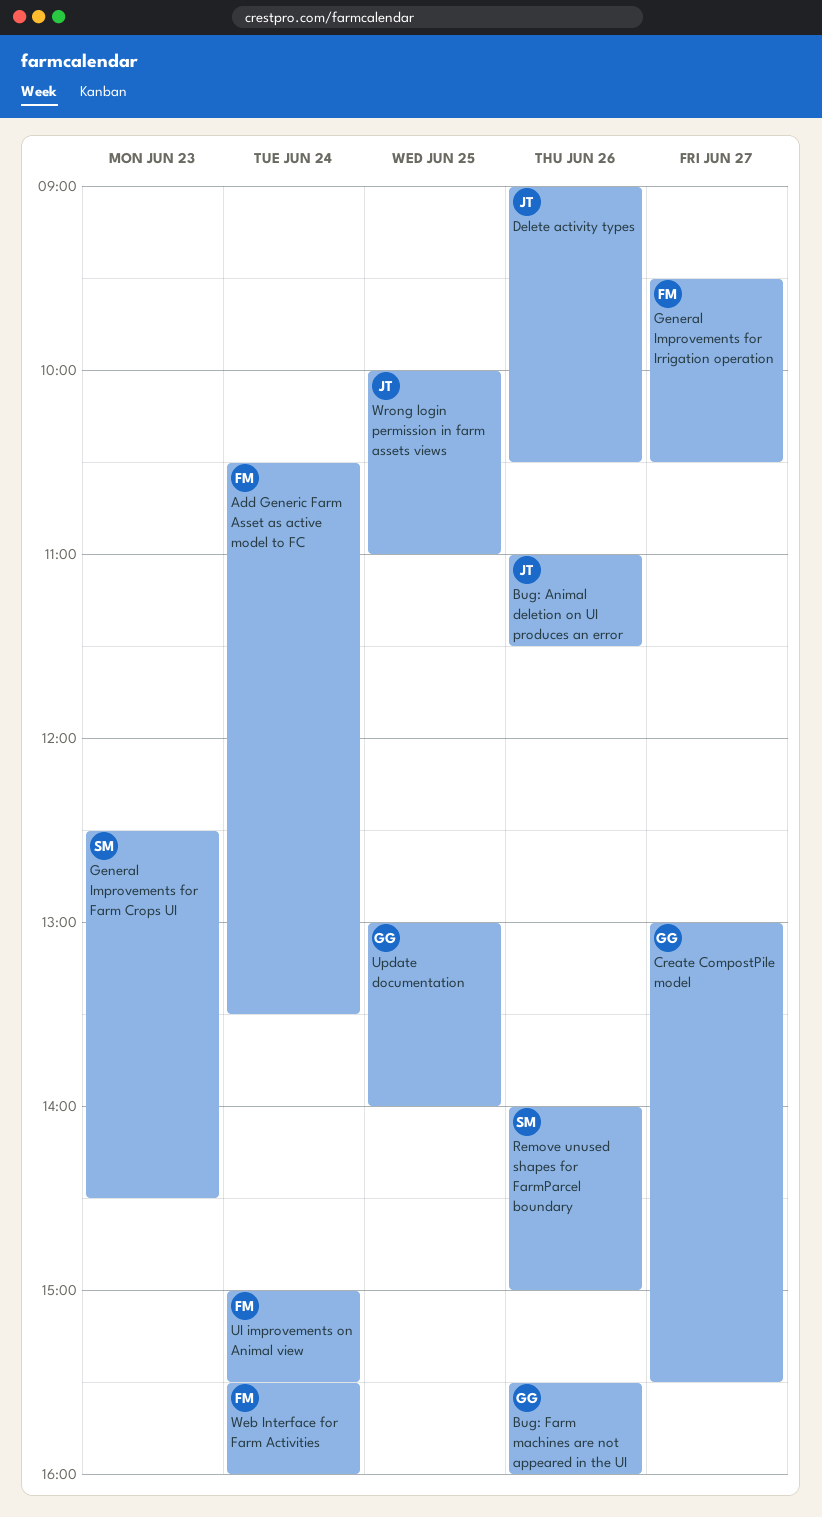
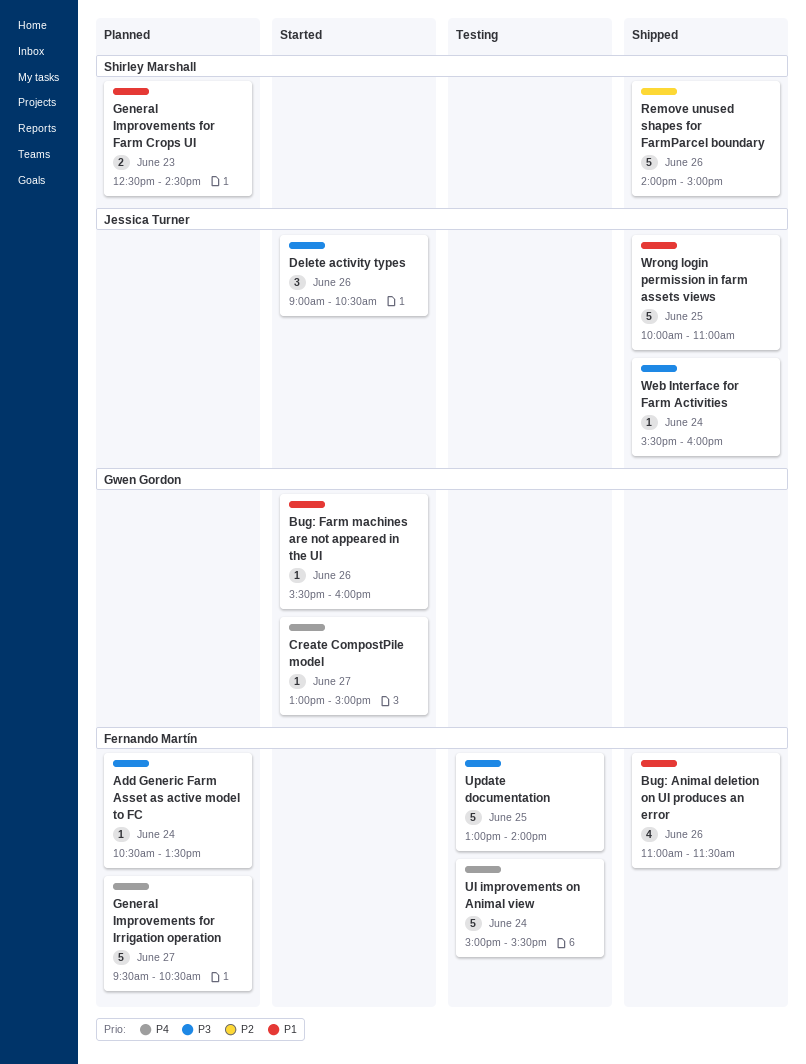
Bug: Animal deletion on UI produces an error, owner: Jessica Turner -> Fernando Martín
Create CompostPile model, ends: 15:30 -> 15:00
Update documentation, owner: Gwen Gordon -> Fernando Martín
Web Interface for Farm Activities, owner: Fernando Martín -> Jessica Turner

